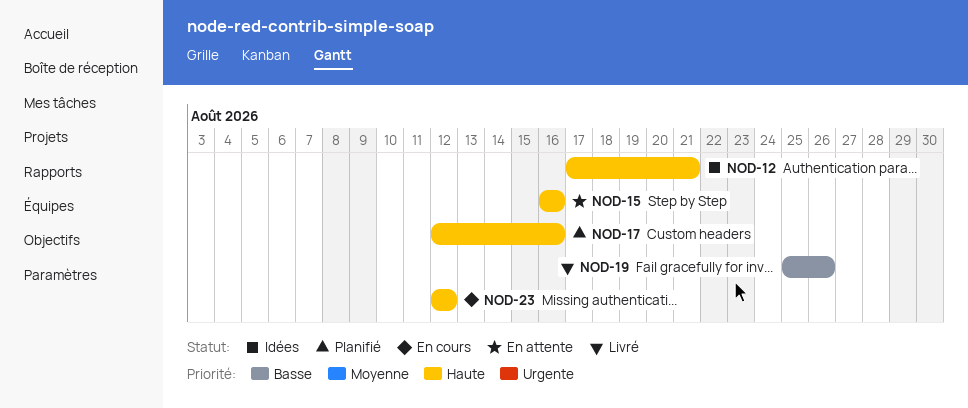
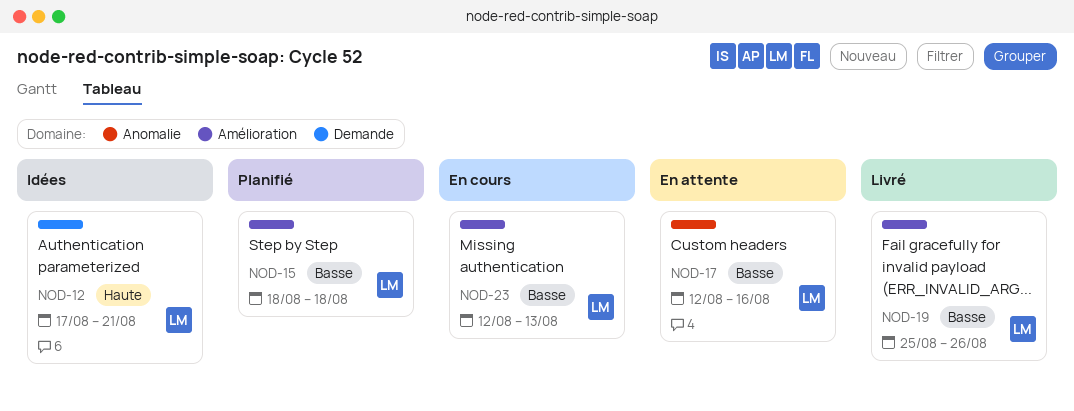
NOD-15, status: En attente -> Planifié
NOD-15, priority: Haute -> Basse
NOD-15, start: Aug 16 -> Aug 18
NOD-15, due: Aug 16 -> Aug 18
NOD-17, status: Planifié -> En attente
NOD-17, priority: Haute -> Basse
NOD-23, priority: Haute -> Basse
NOD-23, due: Aug 12 -> Aug 13

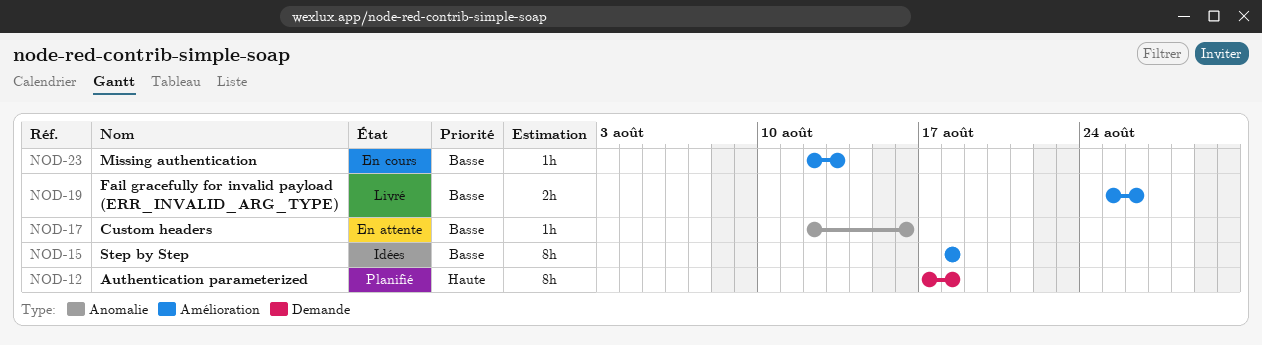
NOD-12, status: Idées -> Planifié
NOD-12, due: Aug 21 -> Aug 18
NOD-15, status: Planifié -> Idées

